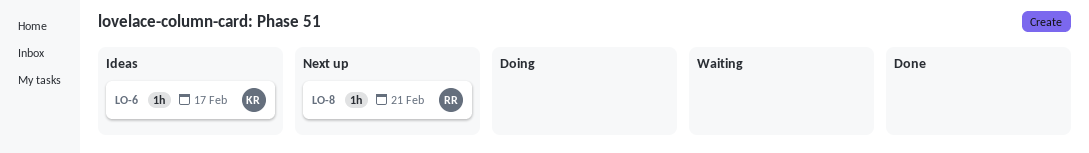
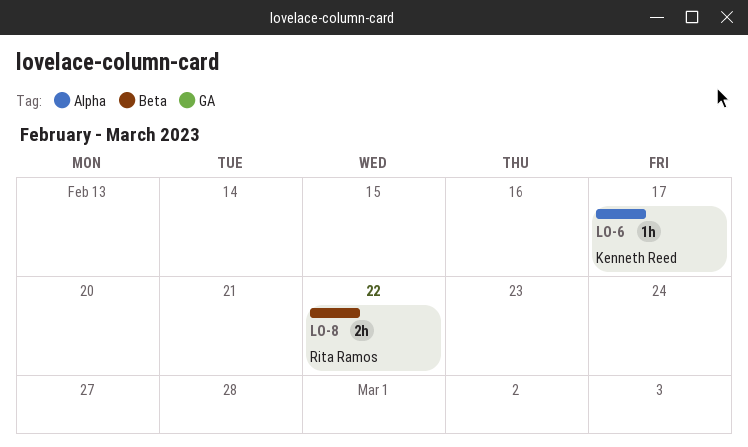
LO-8, estimate: 1h -> 2h
LO-8, due: Feb 21 -> Feb 22

